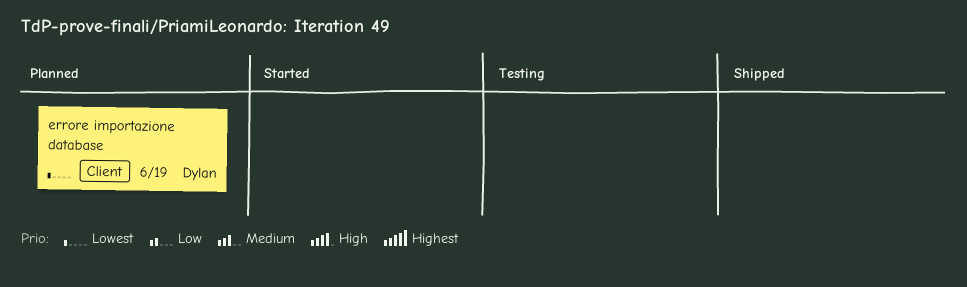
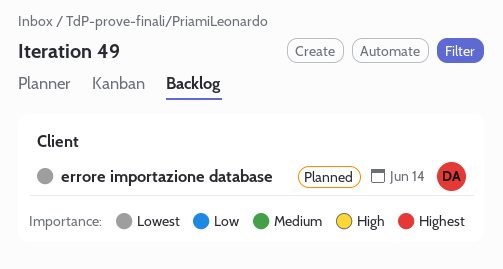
errore importazione database, due: Jun 19 -> Jun 14

